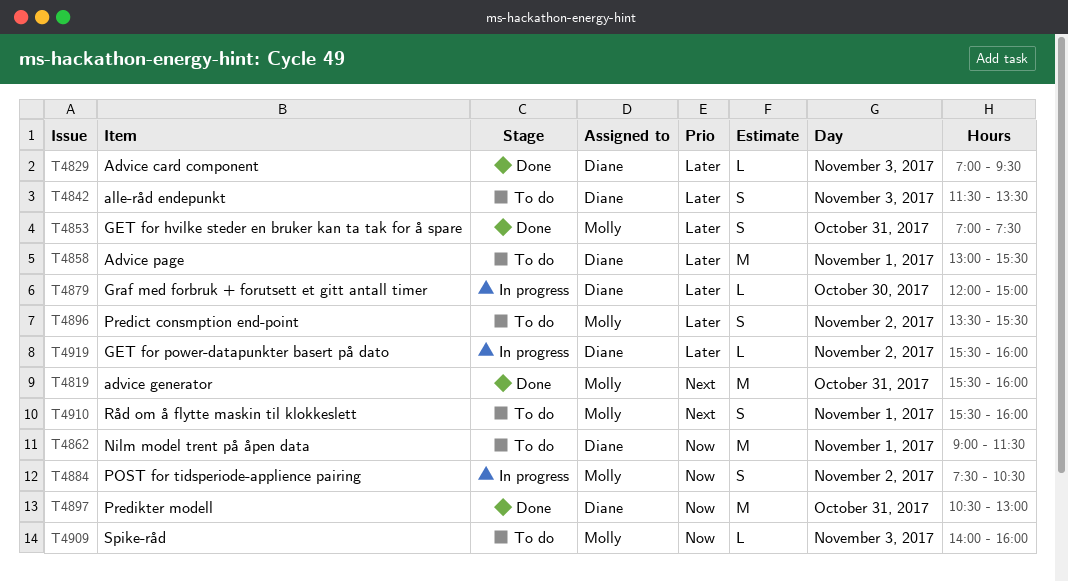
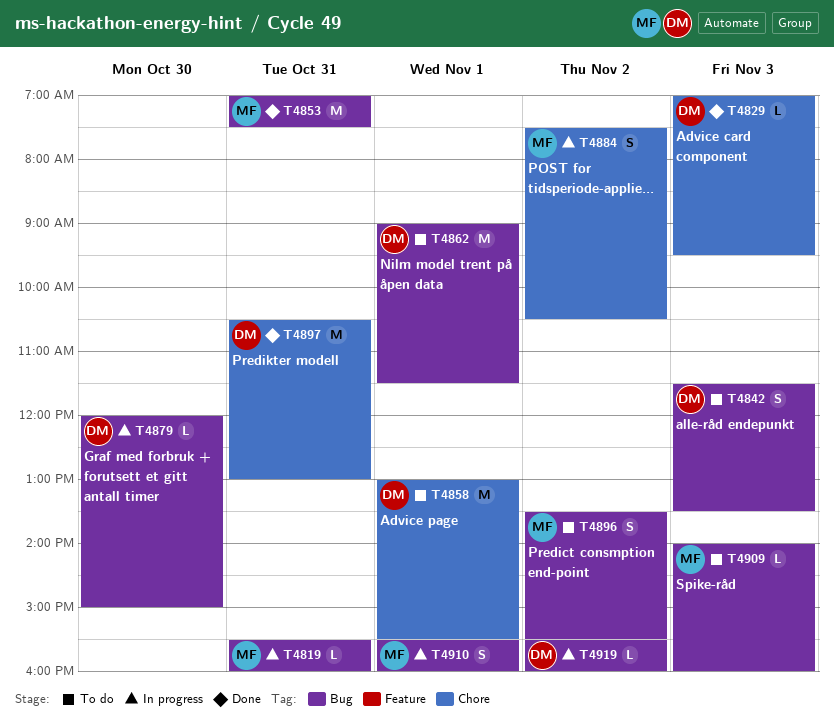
T4819, status: Done -> In progress
T4819, estimate: M -> L
T4853, estimate: S -> M
T4910, status: To do -> In progress

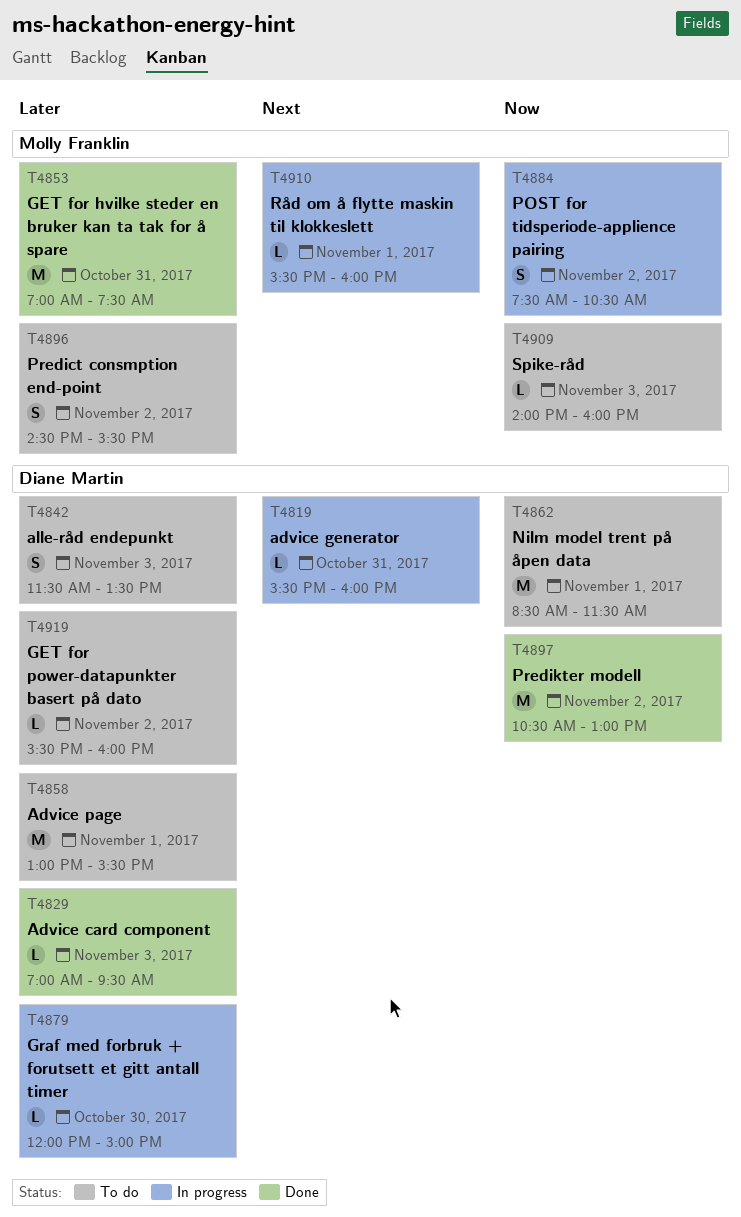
T4819, owner: Molly Franklin -> Diane Martin
T4862, begins: 09:00 -> 08:30
T4896, begins: 13:30 -> 14:30
T4897, day: Oct 31 -> Nov 2
T4910, estimate: S -> L
T4919, status: In progress -> To do

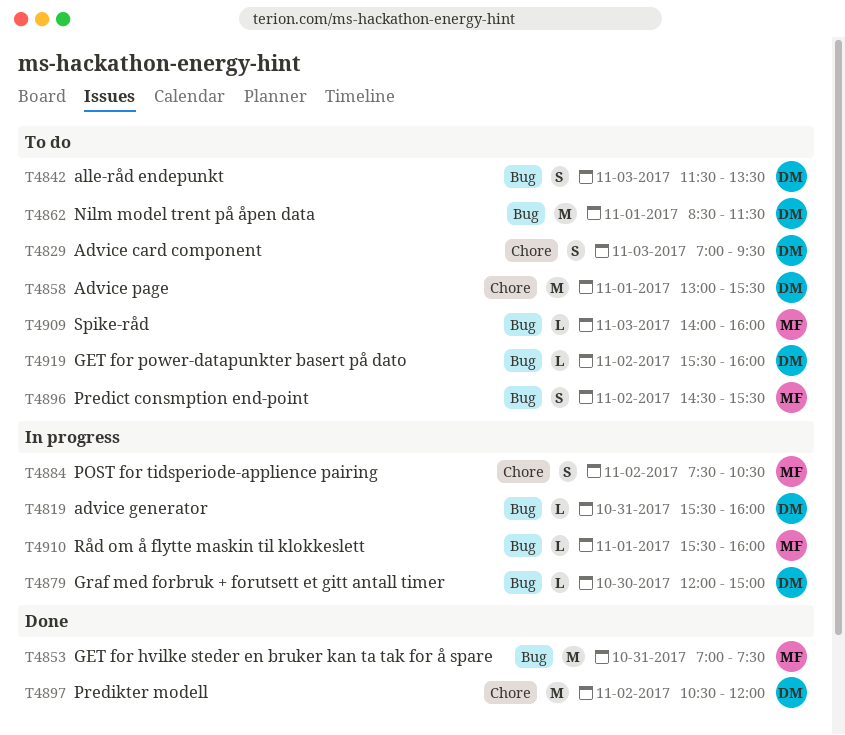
T4829, status: Done -> To do
T4829, estimate: L -> S
T4897, ends: 13:00 -> 12:00

